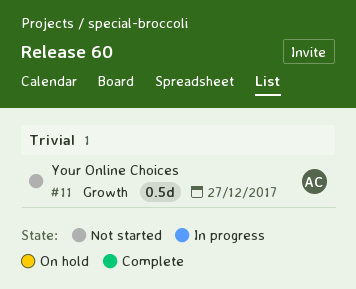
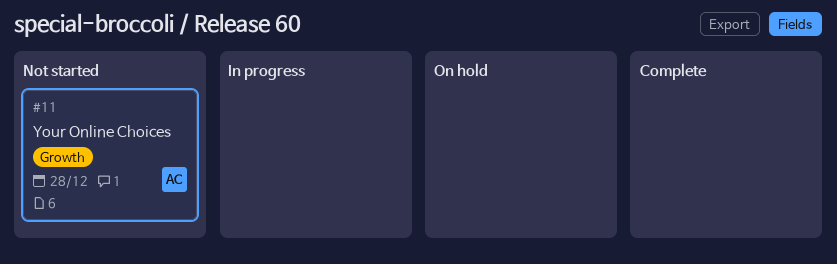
#11, due: Dec 27 -> Dec 28

